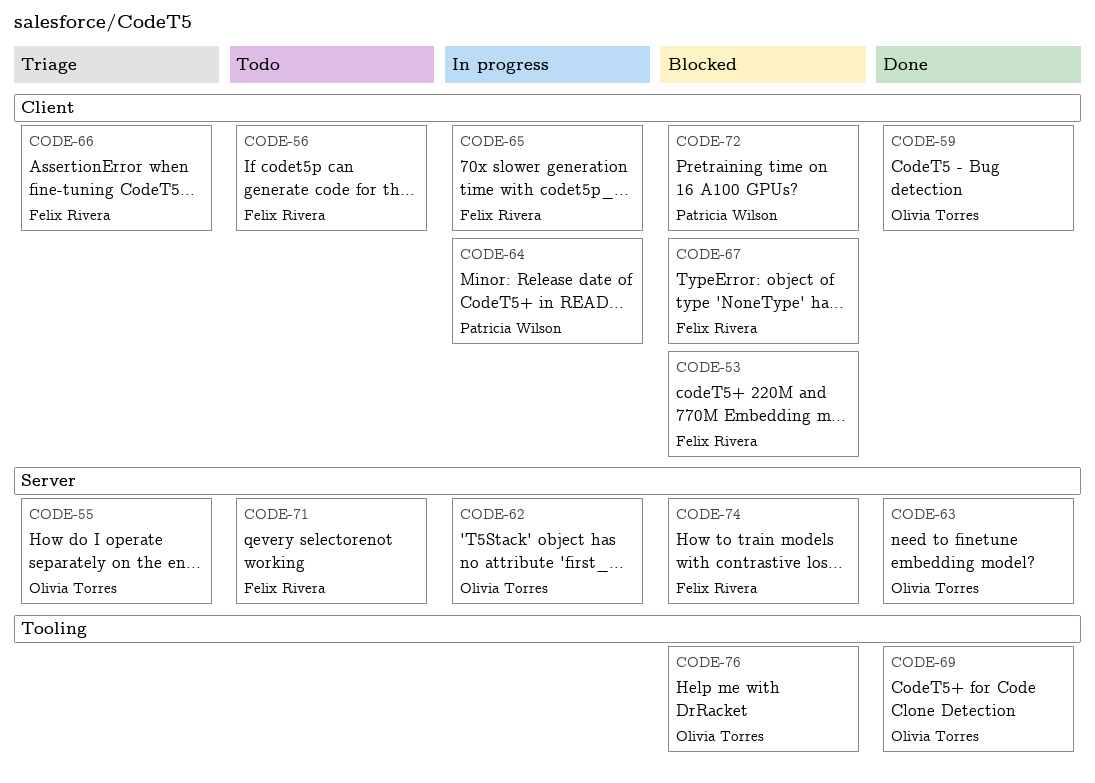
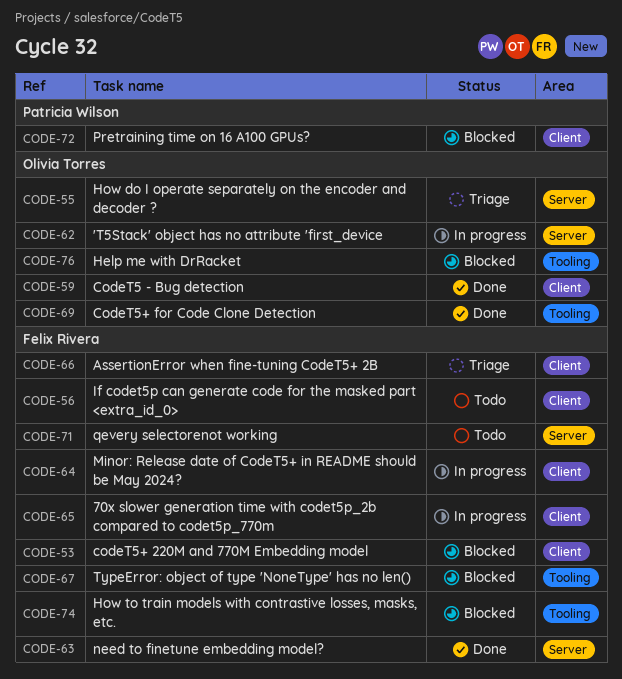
CODE-63, owner: Olivia Torres -> Felix Rivera
CODE-64, owner: Patricia Wilson -> Felix Rivera
CODE-67, label: Client -> Tooling
CODE-74, label: Server -> Tooling

